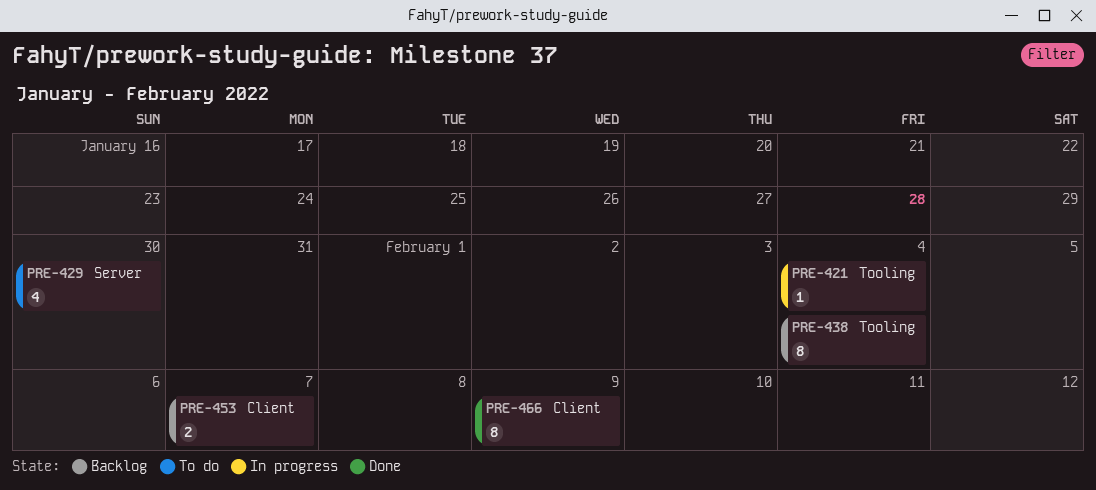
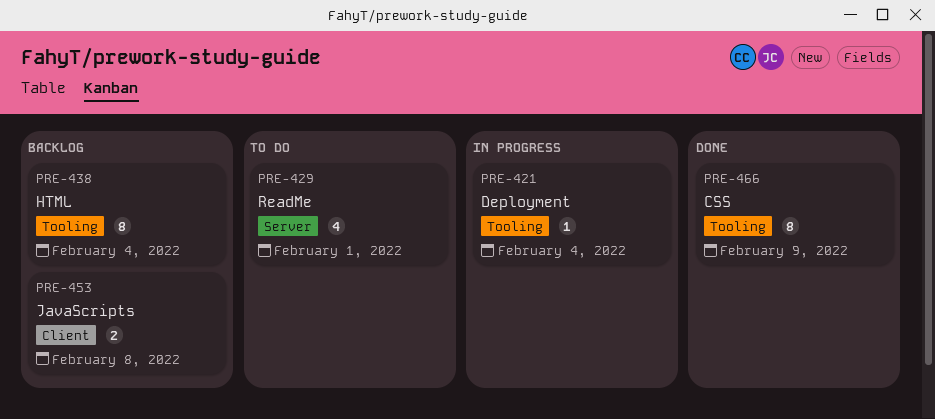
PRE-429, due: Jan 30 -> Feb 1
PRE-453, due: Feb 7 -> Feb 8
PRE-466, label: Client -> Tooling

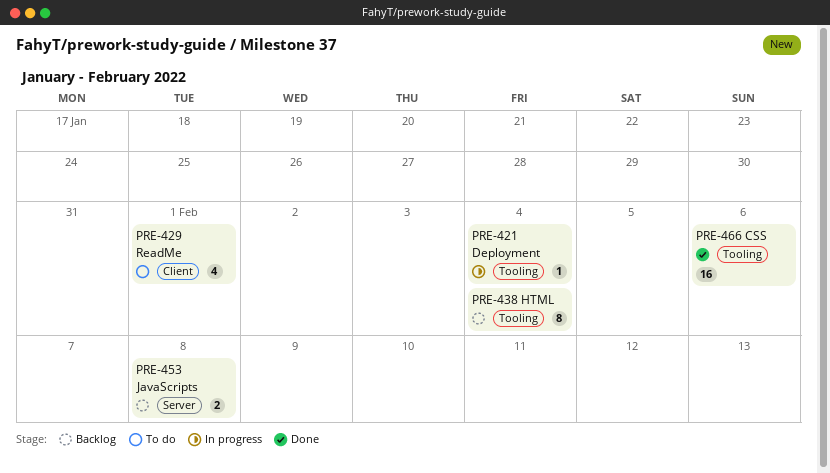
PRE-429, label: Server -> Client
PRE-453, label: Client -> Server
PRE-466, estimate: 8 -> 16
PRE-466, due: Feb 9 -> Feb 6

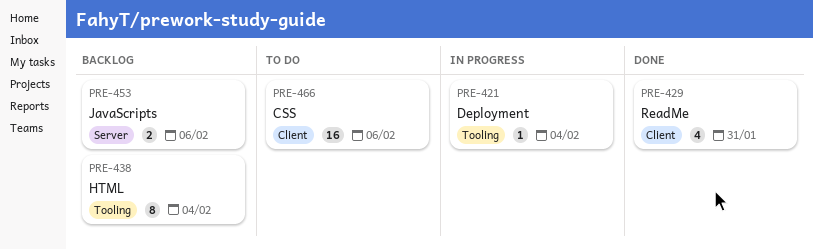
PRE-429, status: To do -> Done
PRE-429, due: Feb 1 -> Jan 31
PRE-453, due: Feb 8 -> Feb 6
PRE-466, status: Done -> To do
PRE-466, label: Tooling -> Client

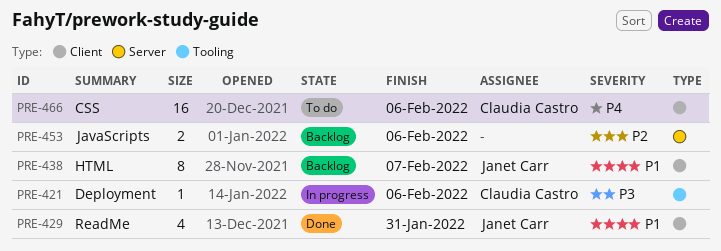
PRE-421, due: Feb 4 -> Feb 6
PRE-438, label: Tooling -> Client
PRE-438, due: Feb 4 -> Feb 7

